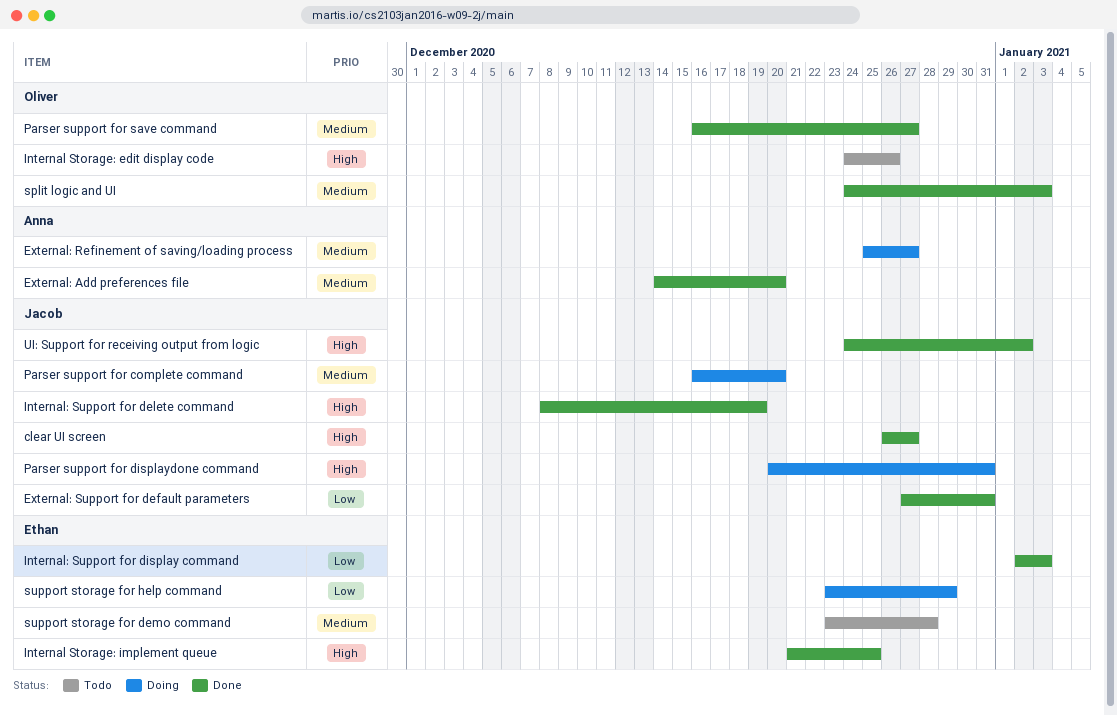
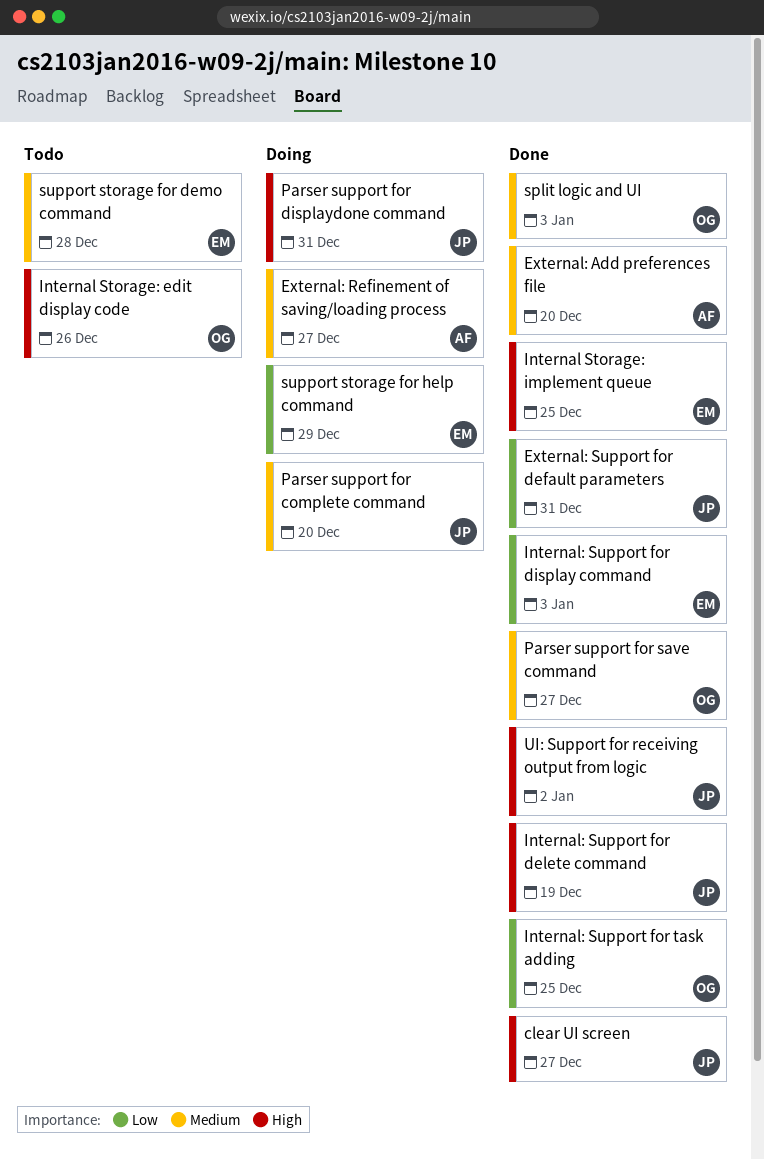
Internal: Support for task adding: none -> present

